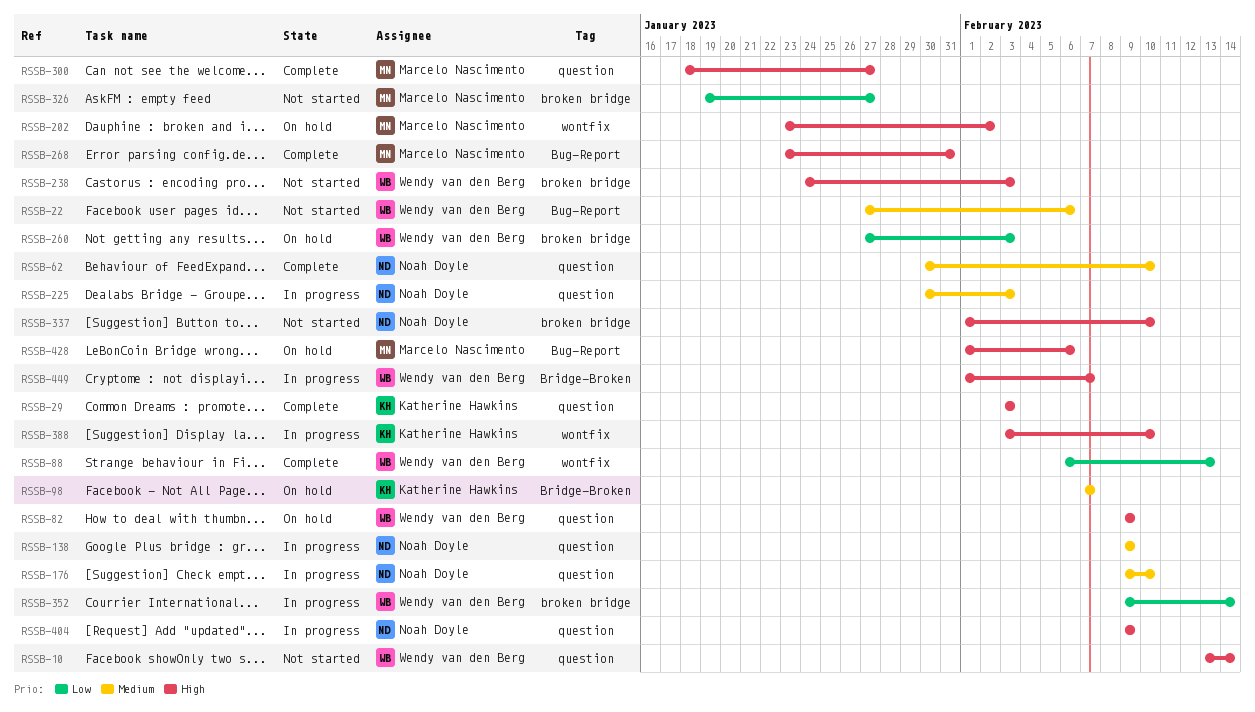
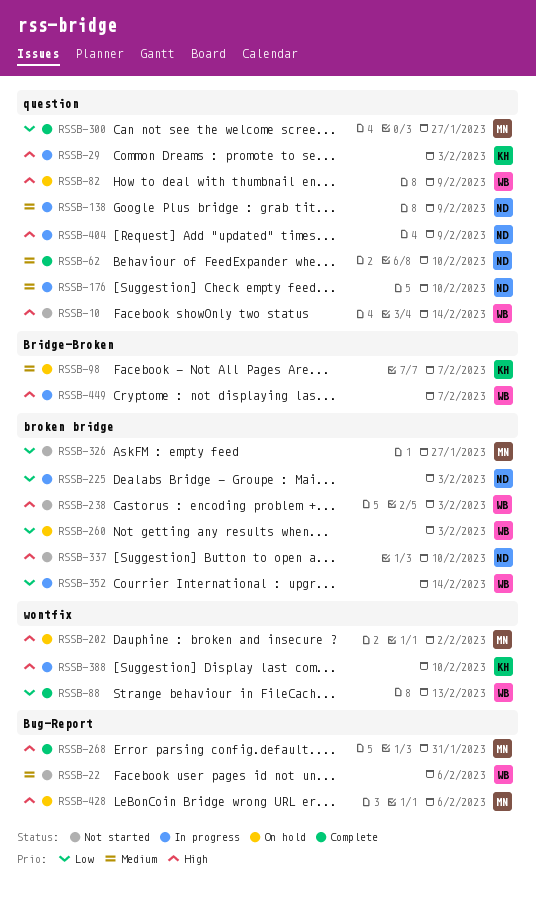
RSSB-29, status: Complete -> In progress
RSSB-225, priority: Medium -> Low
RSSB-225, label: question -> broken bridge
RSSB-300, priority: High -> Low

